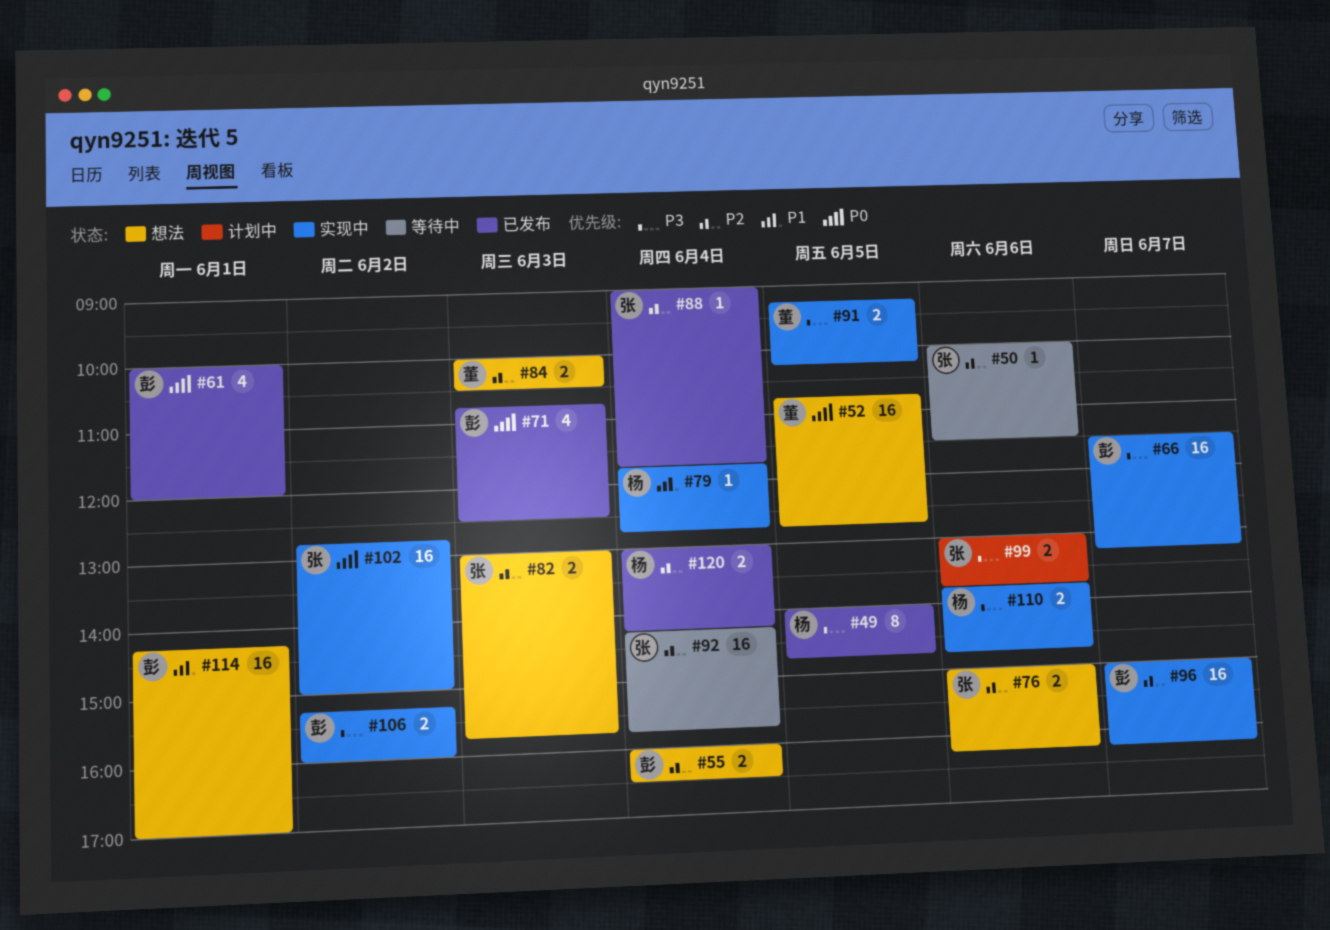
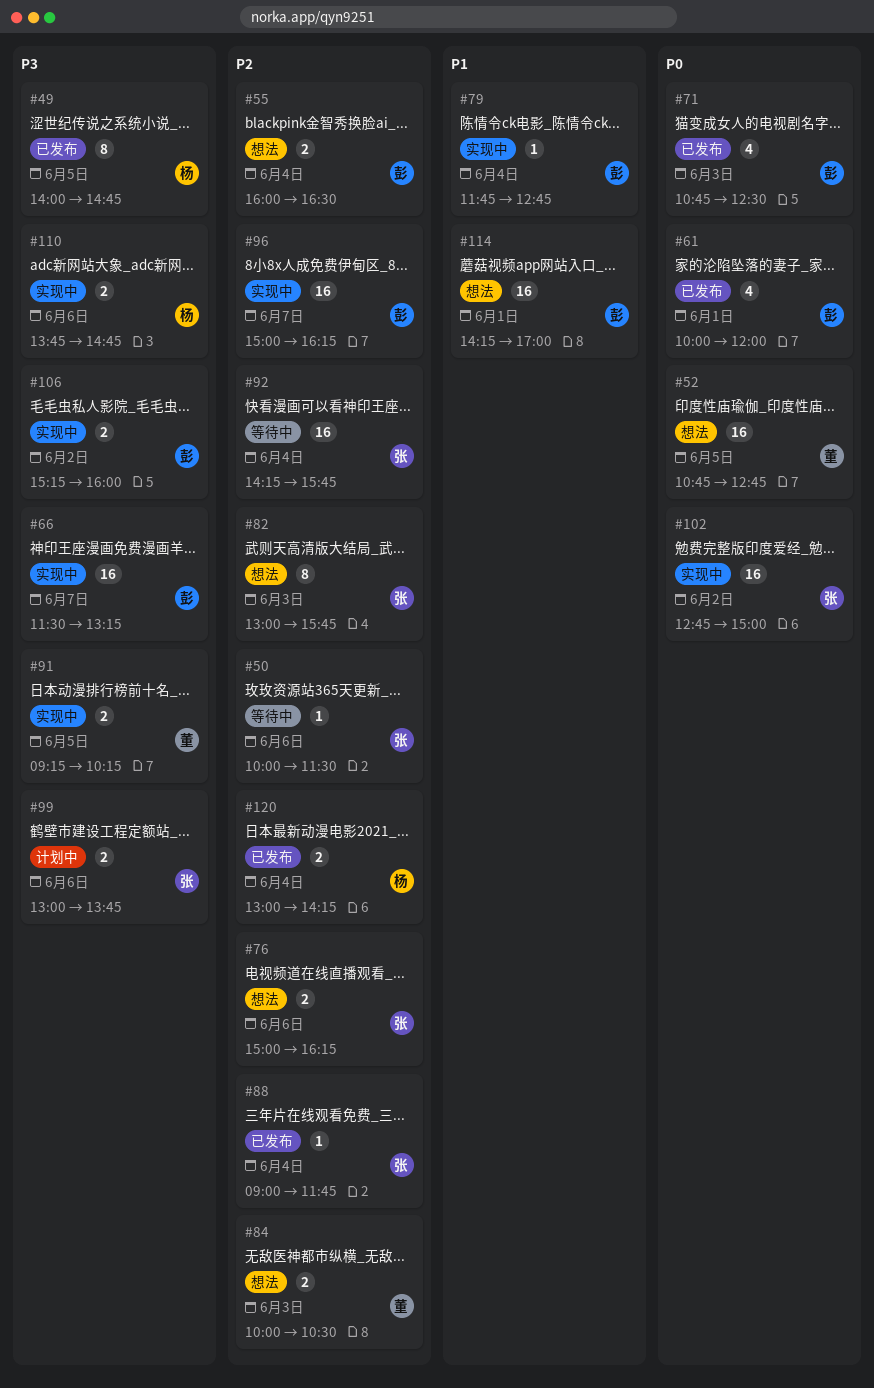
#79, owner: 杨 -> 彭
#82, estimate: 2 -> 8

